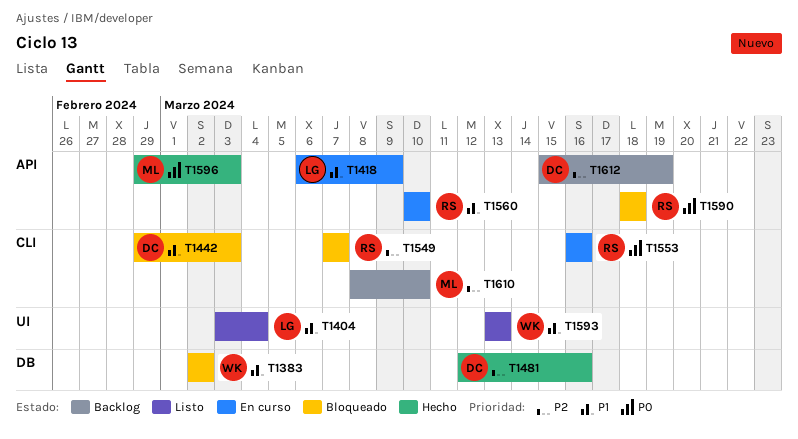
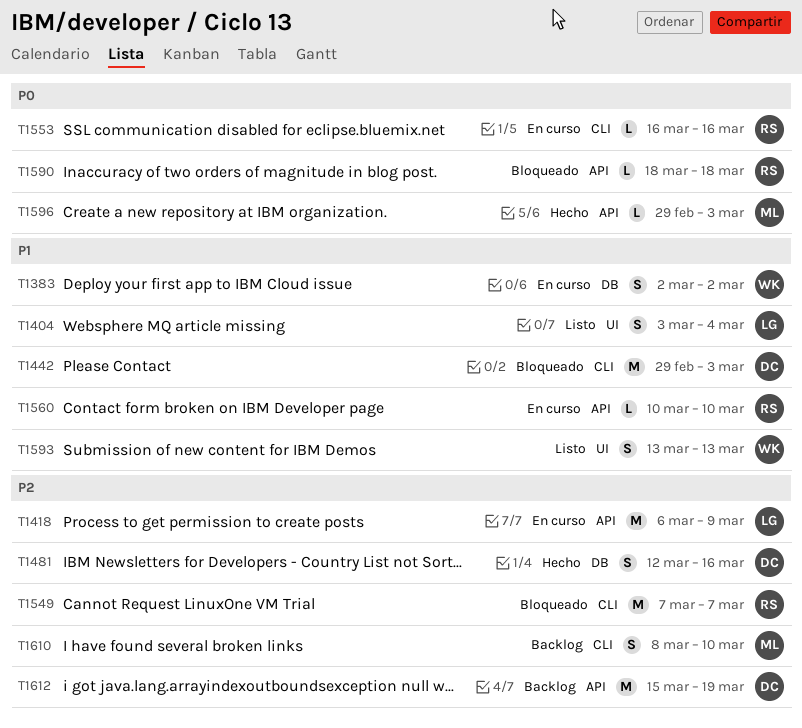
T1383, status: Bloqueado -> En curso
T1418, priority: P1 -> P2

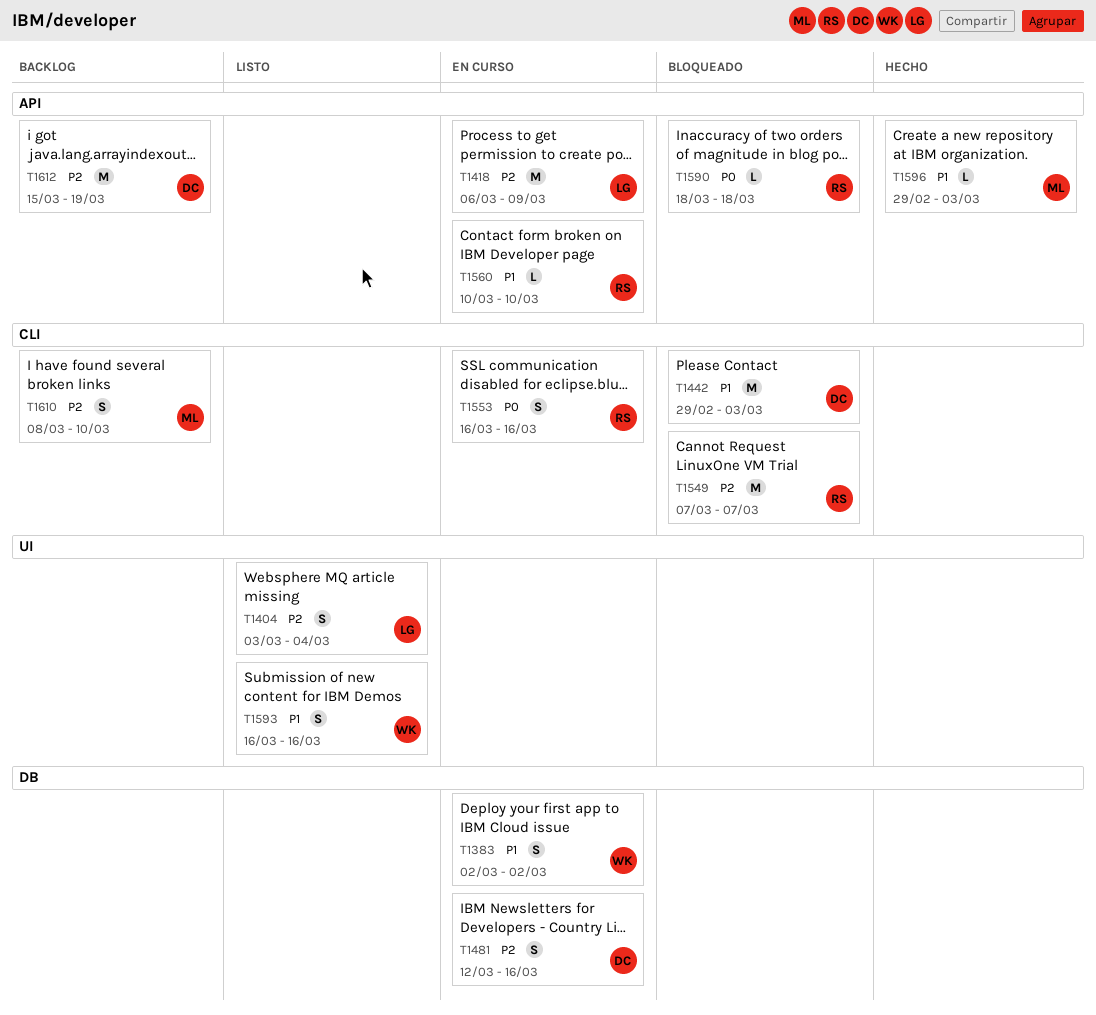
T1404, priority: P1 -> P2
T1481, status: Hecho -> En curso
T1553, estimate: L -> S
T1593, start: Mar 13 -> Mar 16
T1593, due: Mar 13 -> Mar 16
T1596, priority: P0 -> P1

